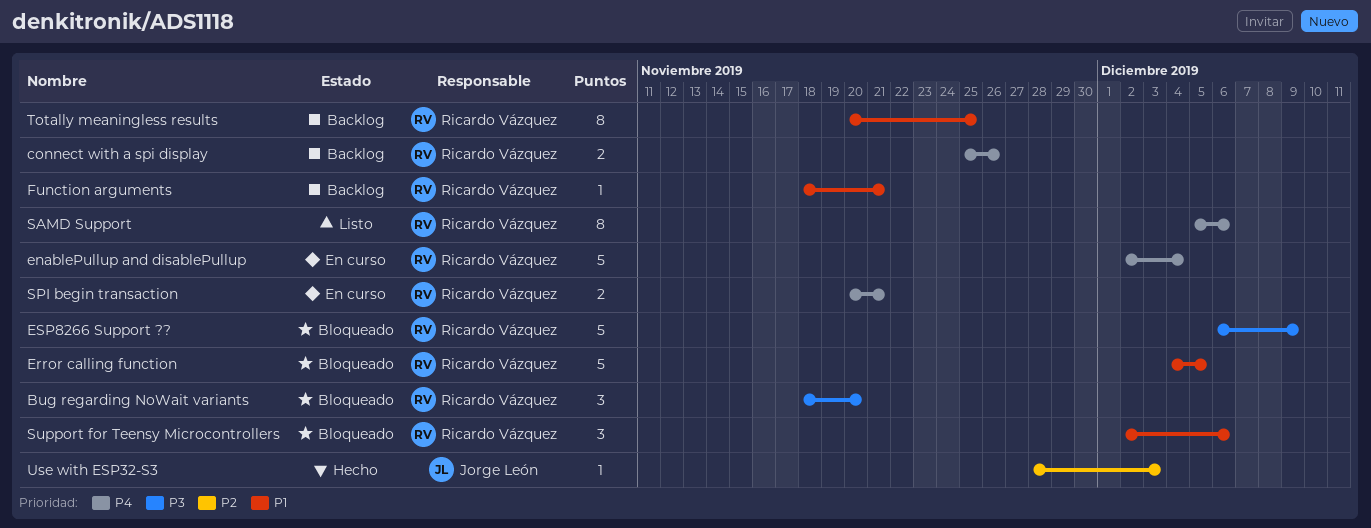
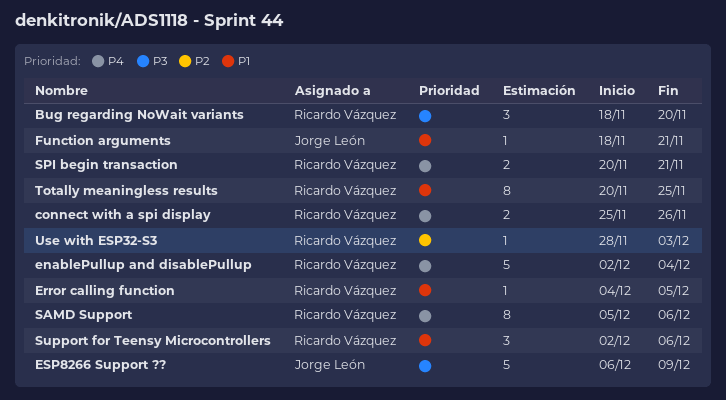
Error calling function, estimate: 5 -> 1
ESP8266 Support ??, owner: Ricardo Vázquez -> Jorge León
Function arguments, owner: Ricardo Vázquez -> Jorge León
Use with ESP32-S3, owner: Jorge León -> Ricardo Vázquez

